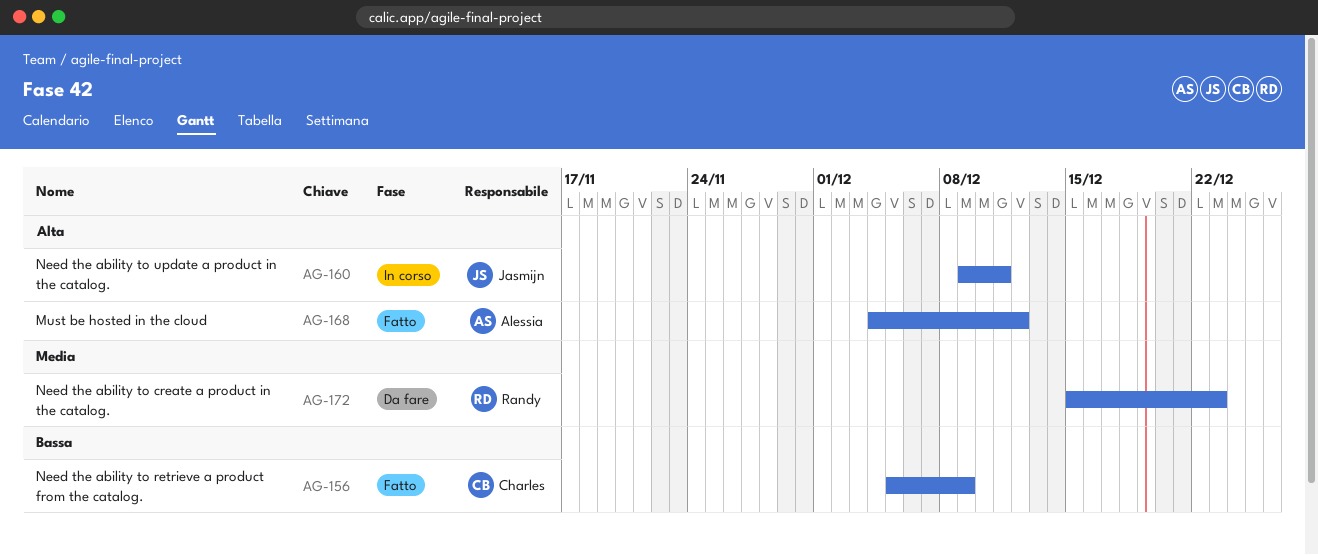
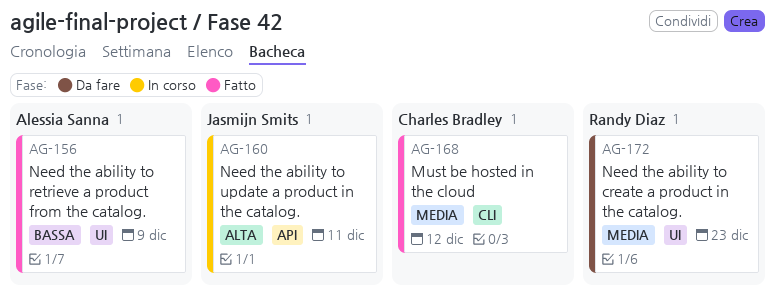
AG-156, owner: Charles Bradley -> Alessia Sanna
AG-168, owner: Alessia Sanna -> Charles Bradley
AG-168, priority: Alta -> Media

